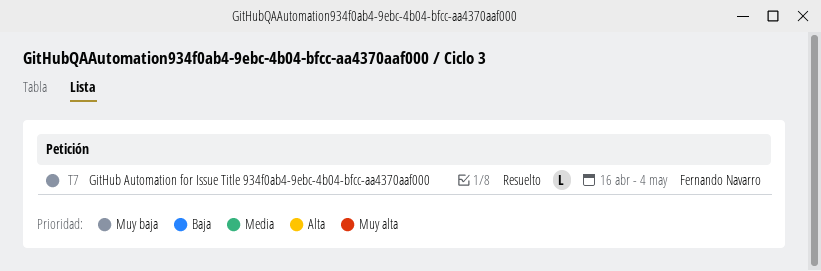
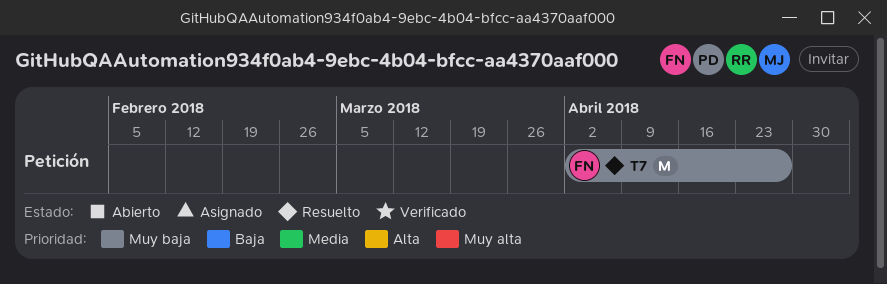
T7, estimate: L -> M
T7, start: Apr 16 -> Apr 2
T7, due: May 4 -> Apr 27

